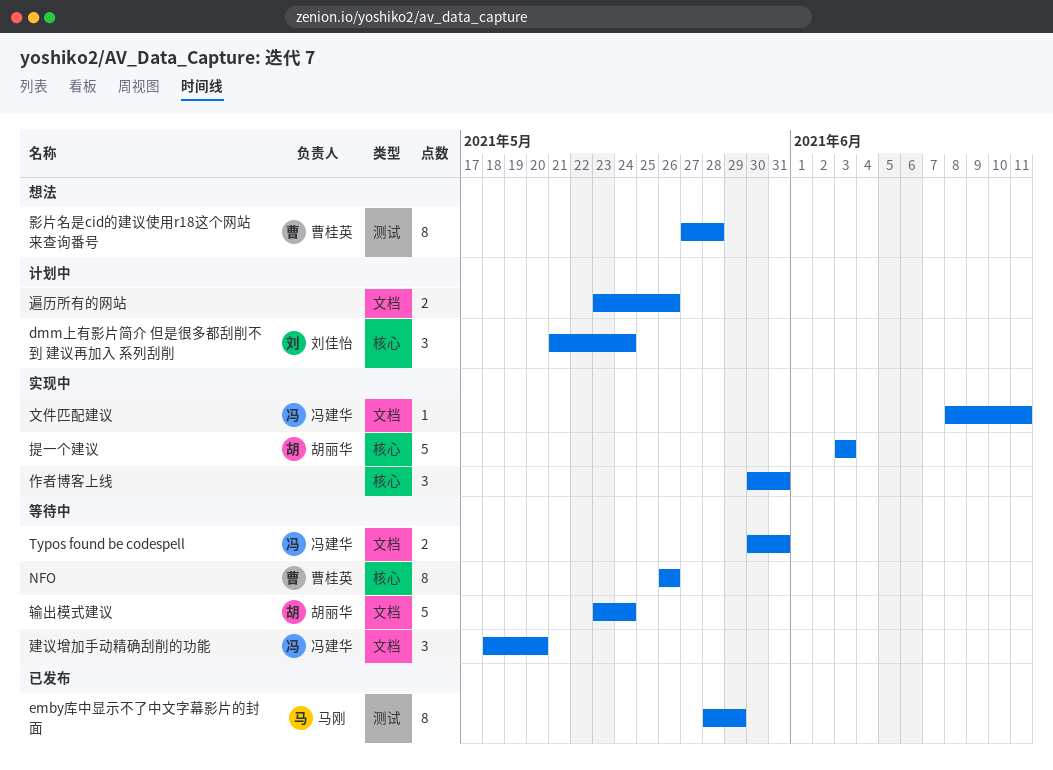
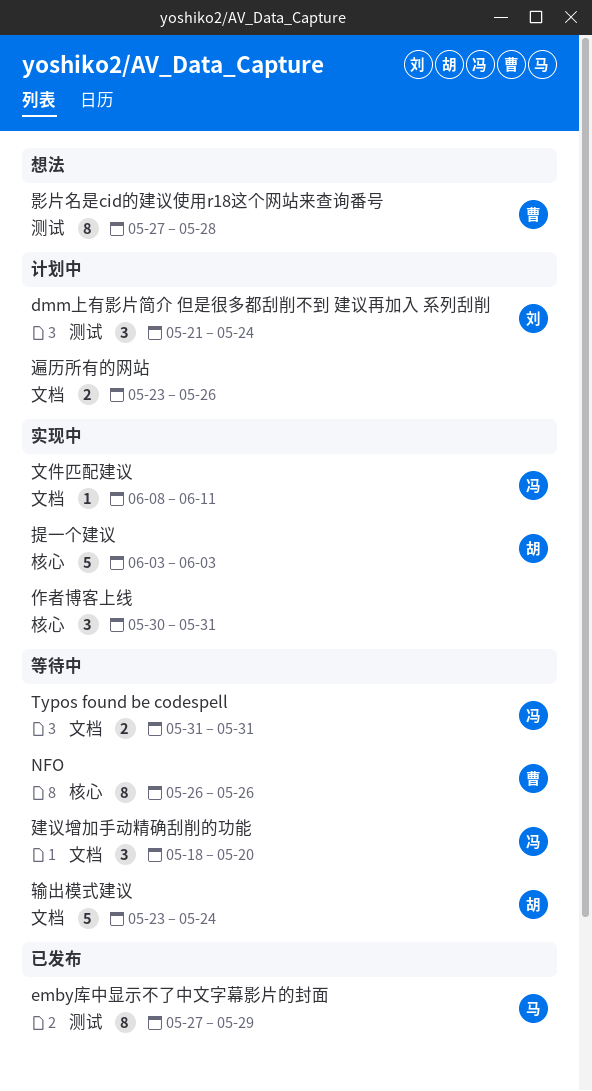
dmm上有影片简介 但是很多都刮削不到 建议再加入 系列刮削, label: 核心 -> 测试
emby库中显示不了中文字幕影片的封面, start: May 28 -> May 27
Typos found be codespell, start: May 30 -> May 31

